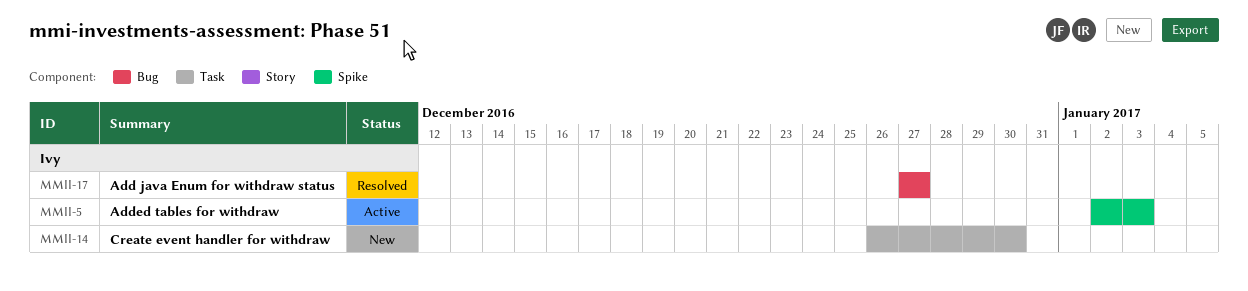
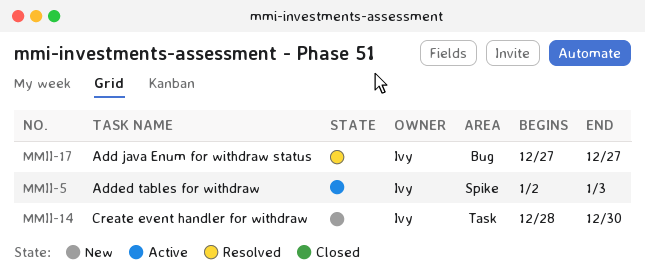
MMII-14, start: Dec 26 -> Dec 28

